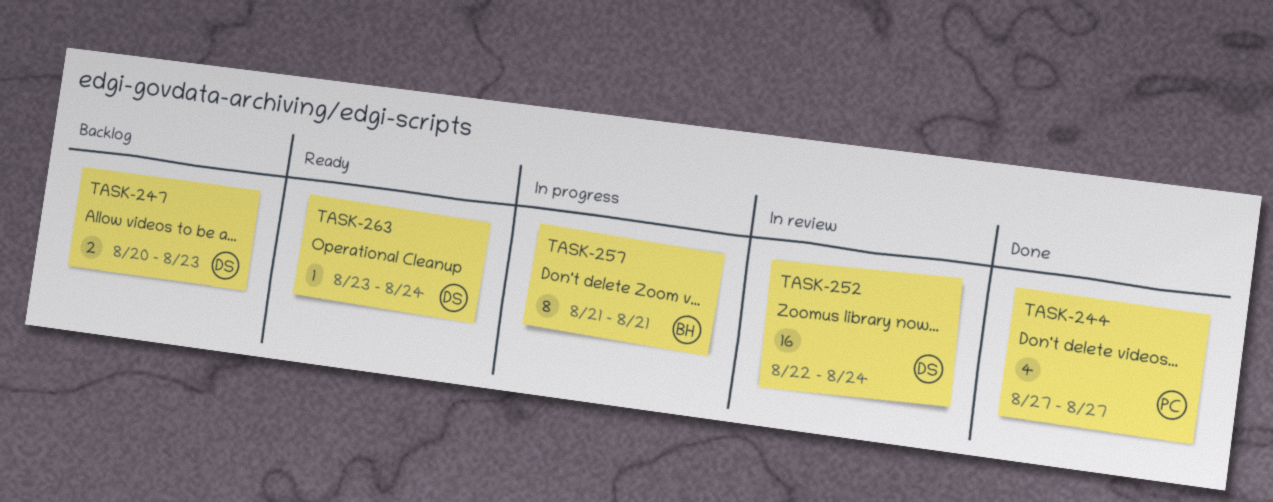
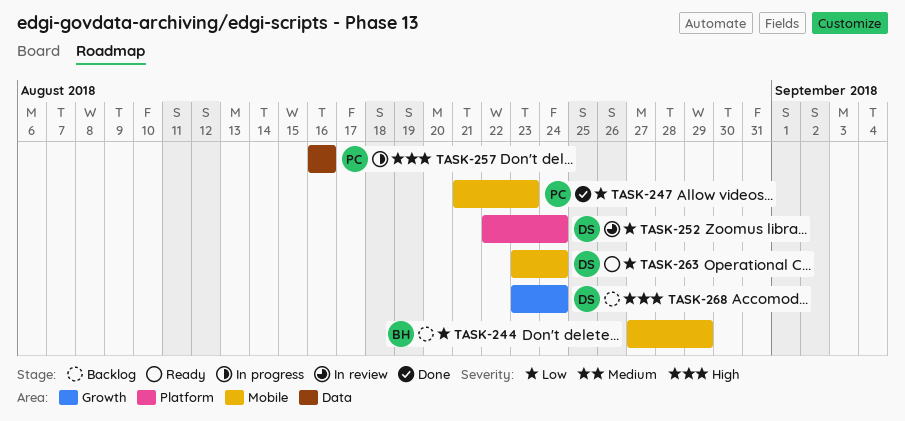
TASK-244, status: Done -> Backlog
TASK-244, owner: PC -> BH
TASK-244, due: Aug 27 -> Aug 29
TASK-247, status: Backlog -> Done
TASK-247, owner: DS -> PC
TASK-247, start: Aug 20 -> Aug 21
TASK-257, owner: BH -> PC
TASK-257, start: Aug 21 -> Aug 16
TASK-257, due: Aug 21 -> Aug 16
TASK-268: none -> present

